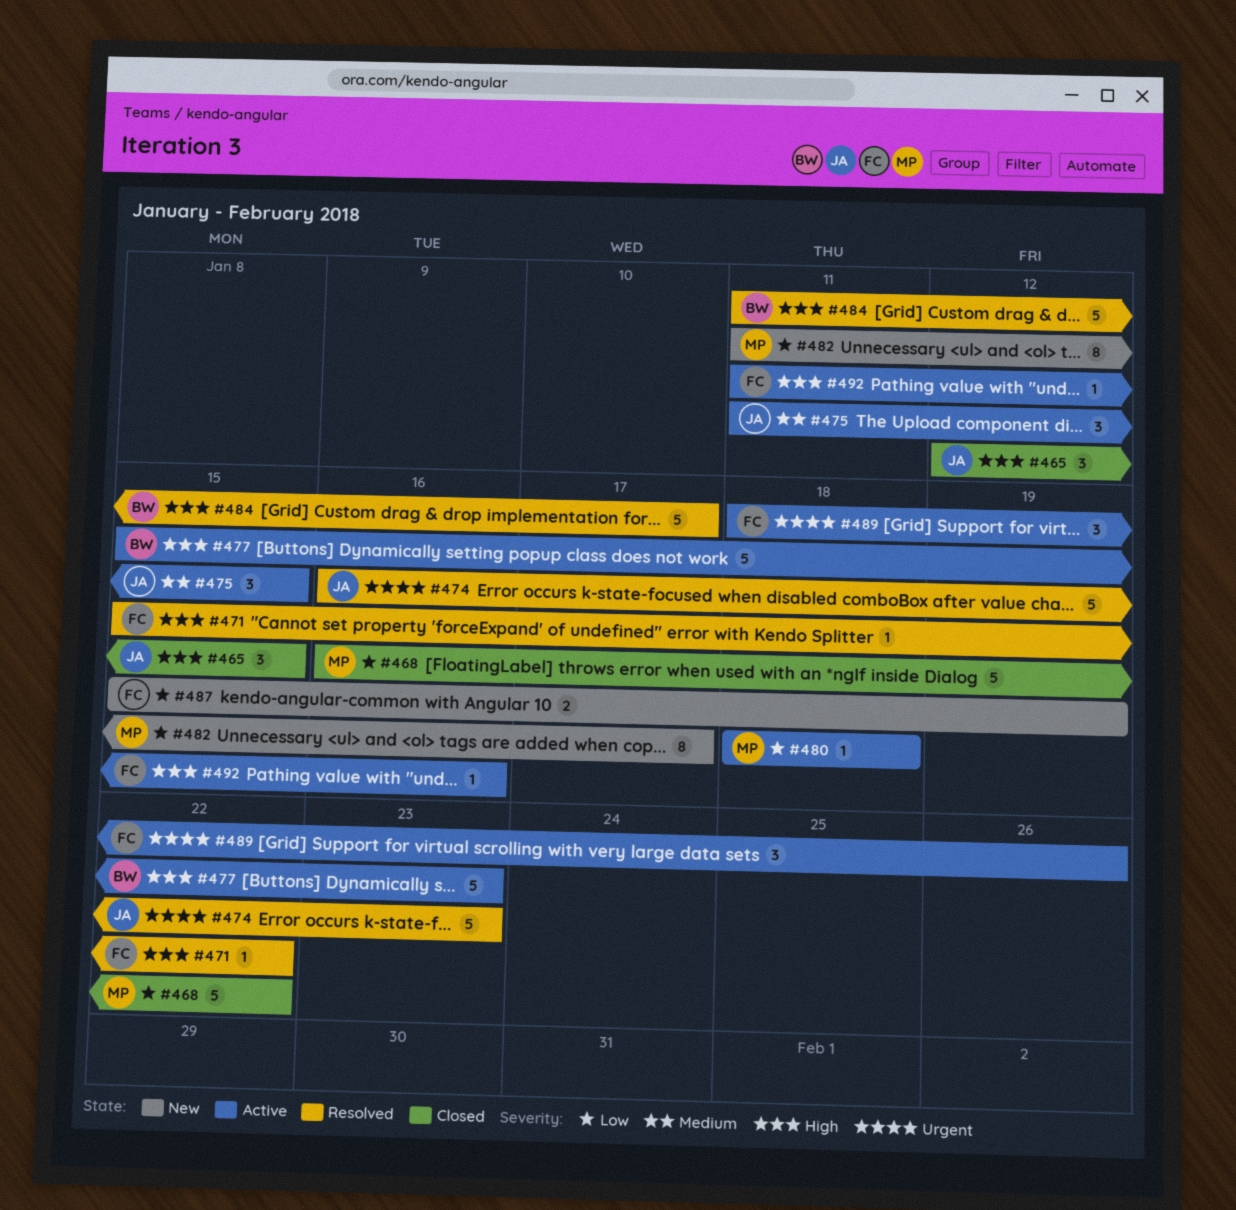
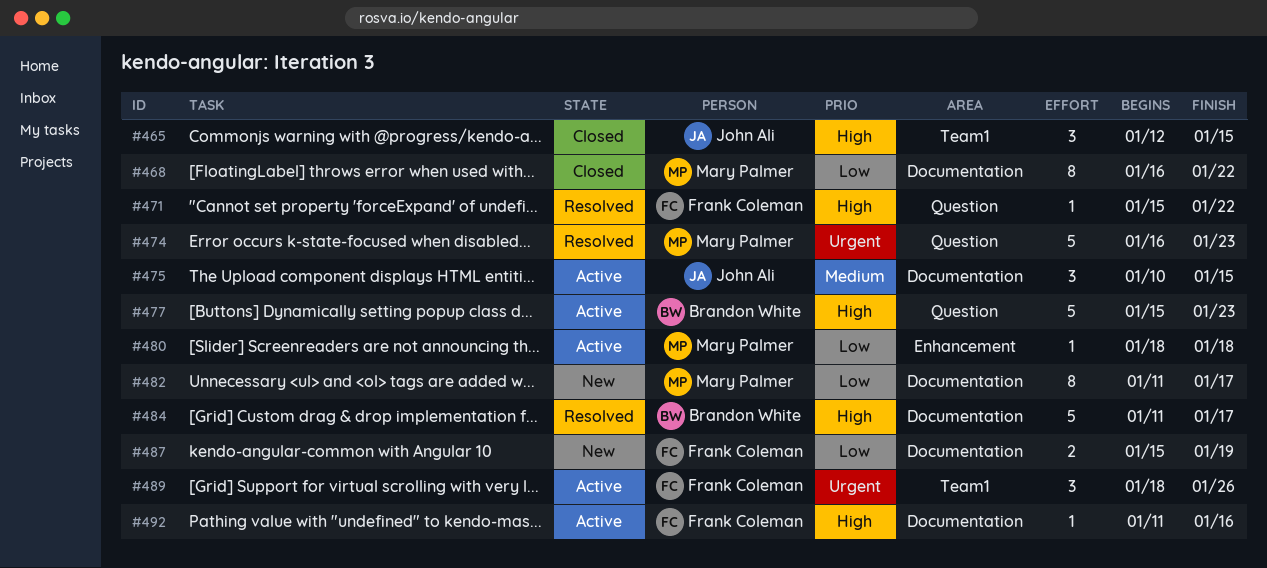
#468, estimate: 5 -> 8
#474, owner: John Ali -> Mary Palmer
#475, start: Jan 11 -> Jan 10

